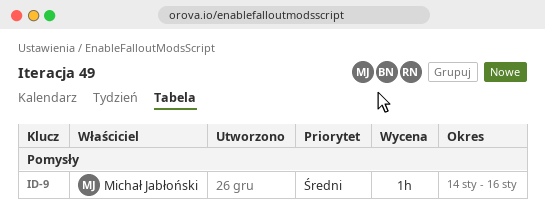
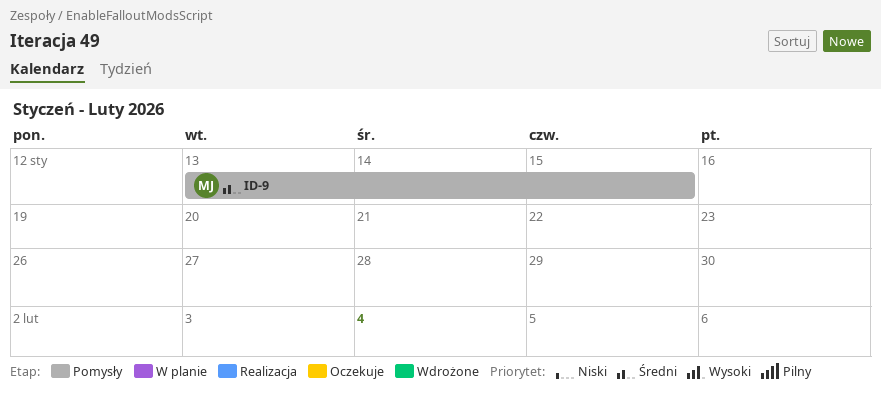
ID-9, start: Jan 14 -> Jan 13
ID-9, due: Jan 16 -> Jan 15

